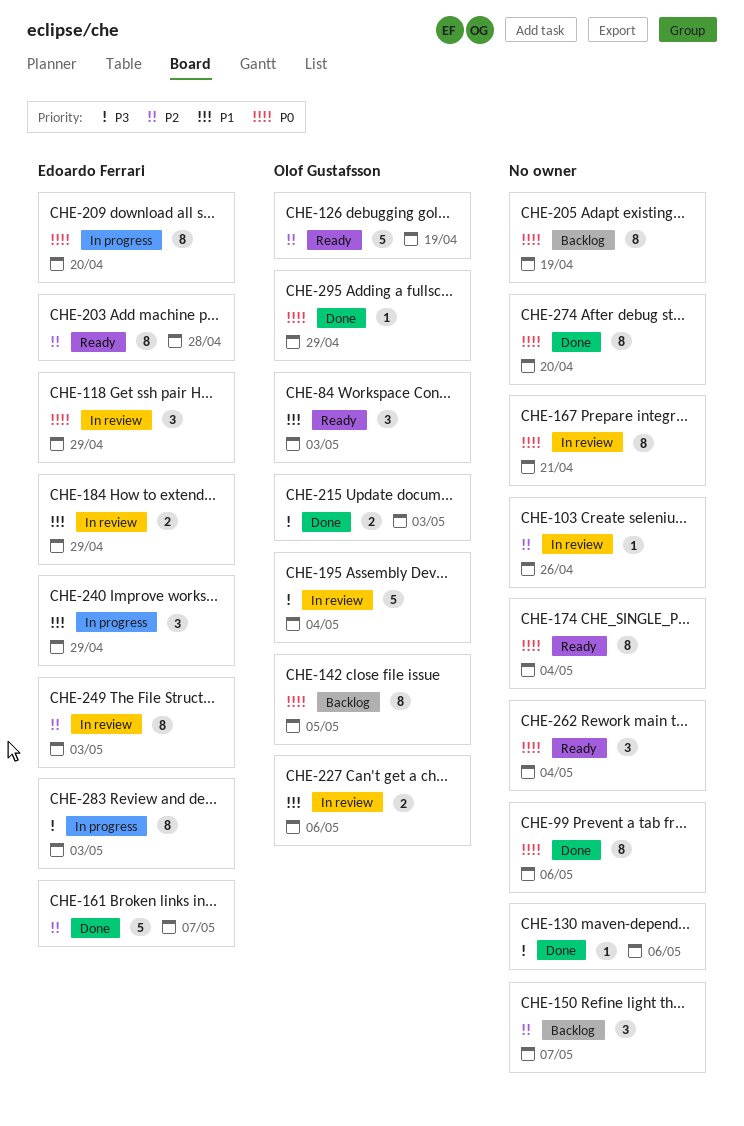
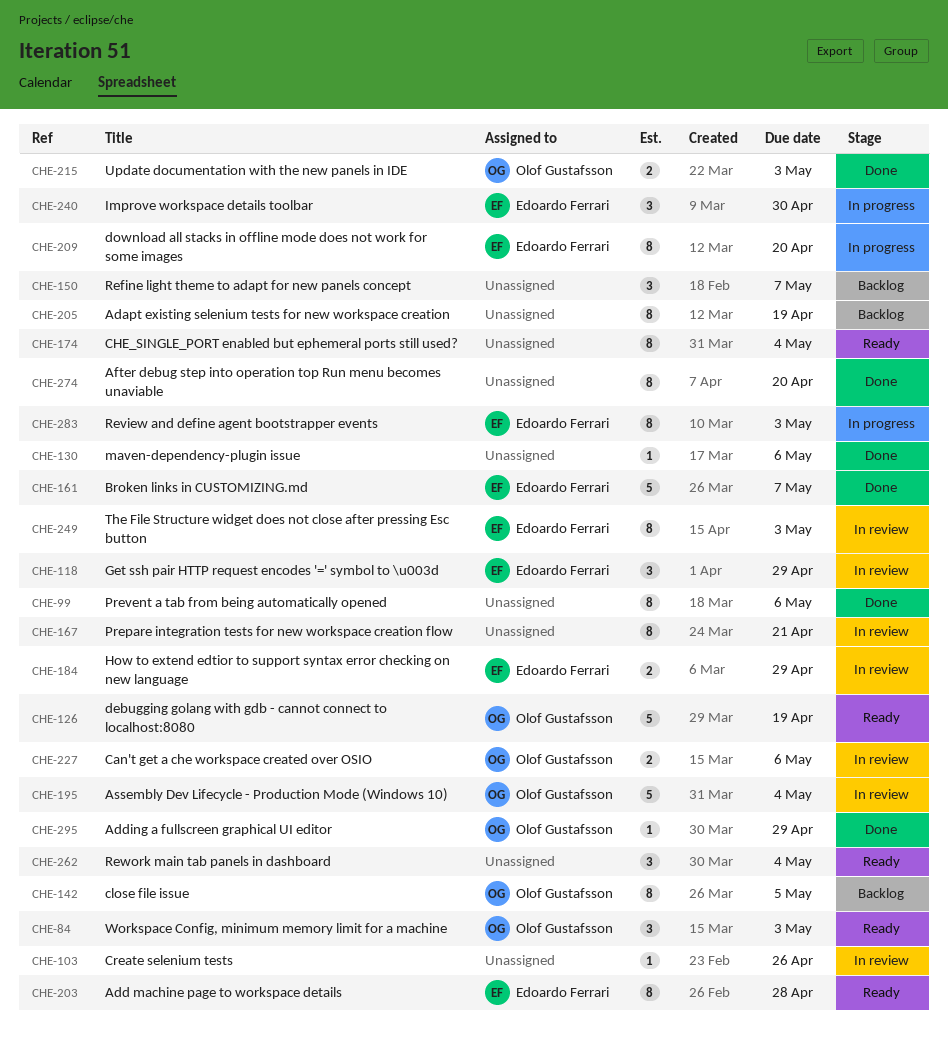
CHE-240, due: Apr 29 -> Apr 30

